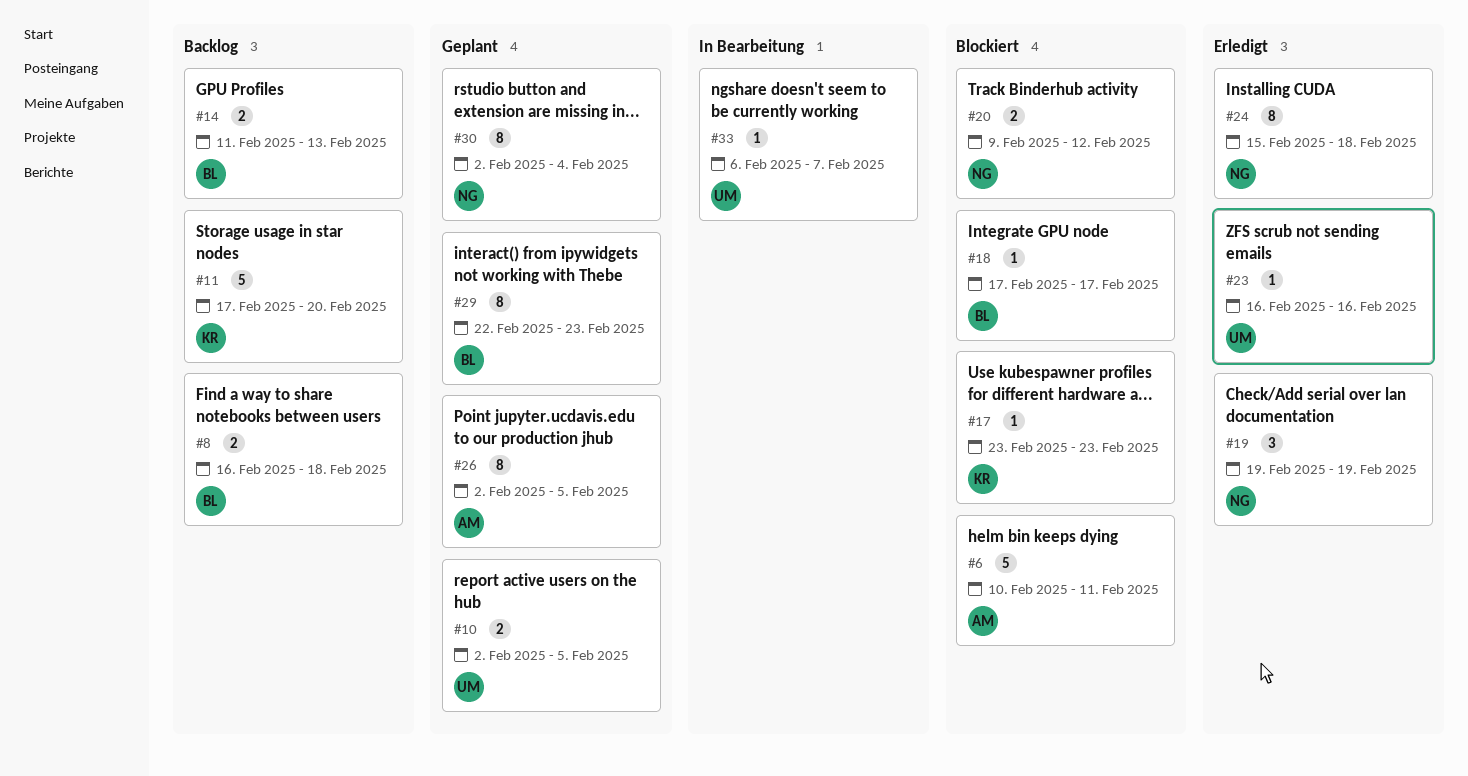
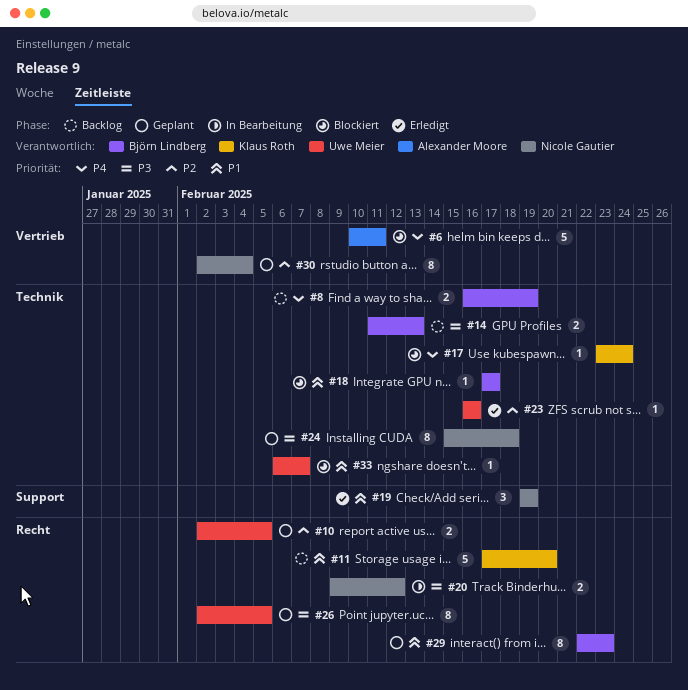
#8, due: Feb 18 -> Feb 19
#17, due: Feb 23 -> Feb 24
#20, status: Blockiert -> In Bearbeitung
#24, status: Erledigt -> Geplant
#26, owner: Alexander Moore -> Uwe Meier
#33, status: In Bearbeitung -> Blockiert

